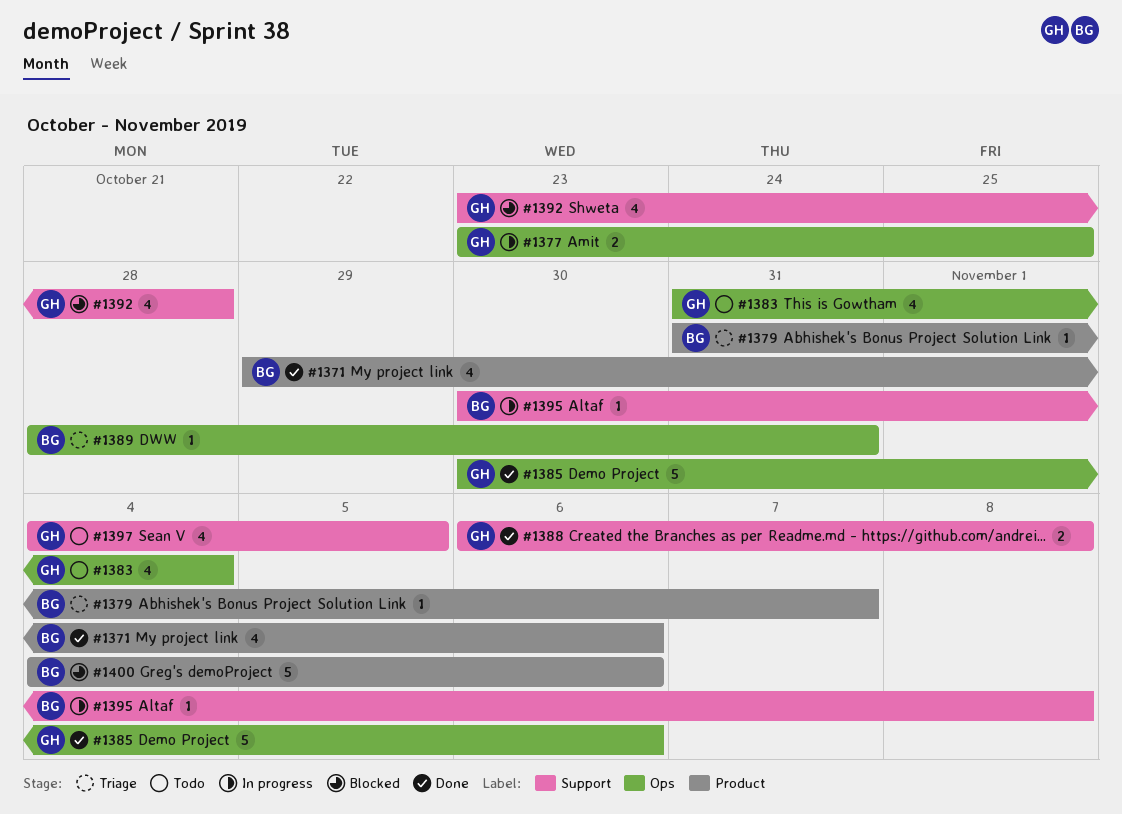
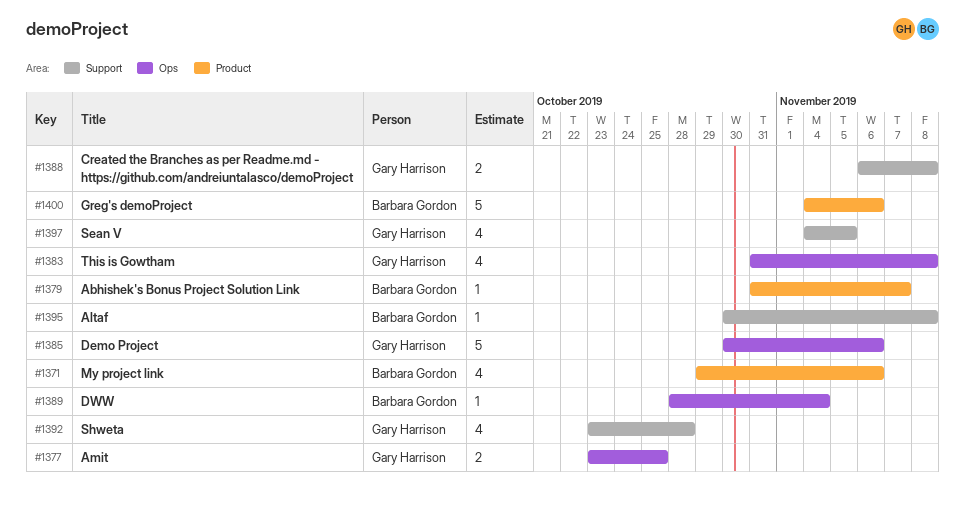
#1383, due: Nov 4 -> Nov 8
#1389, due: Oct 31 -> Nov 4

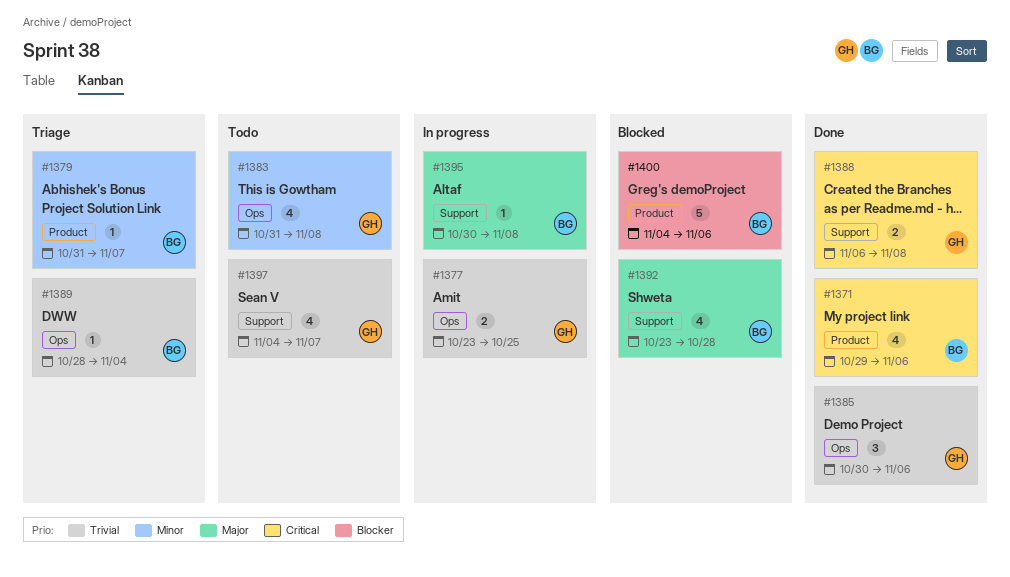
#1385, estimate: 5 -> 3
#1392, owner: Gary Harrison -> Barbara Gordon
#1397, due: Nov 5 -> Nov 7

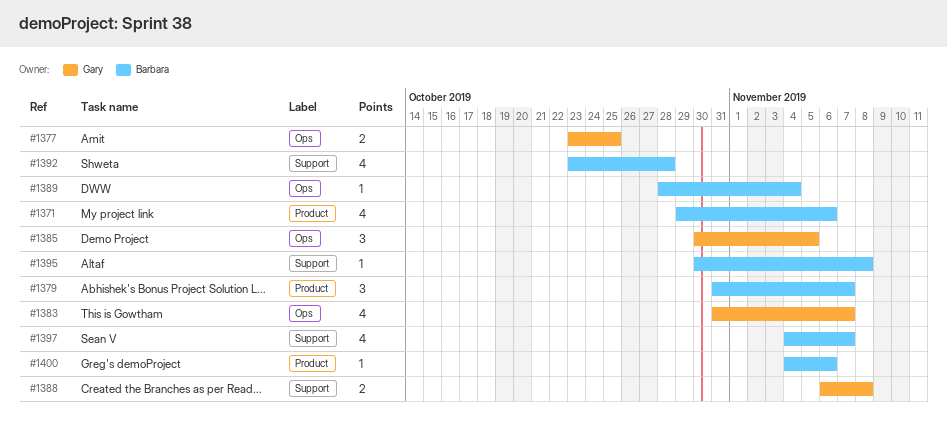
#1379, estimate: 1 -> 3
#1383, due: Nov 8 -> Nov 7
#1385, due: Nov 6 -> Nov 5
#1397, owner: Gary -> Barbara
#1400, estimate: 5 -> 1

